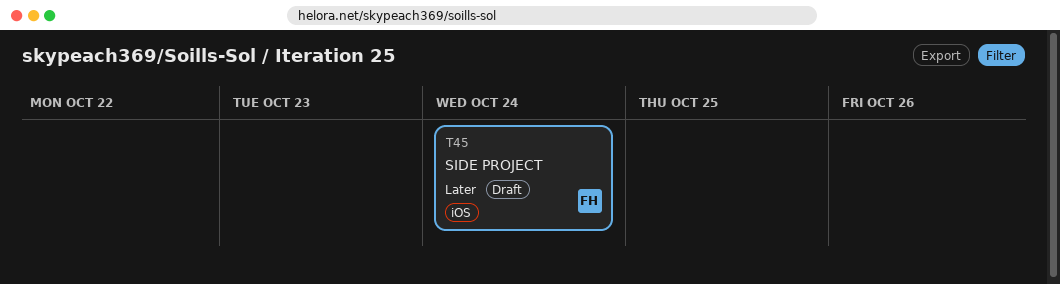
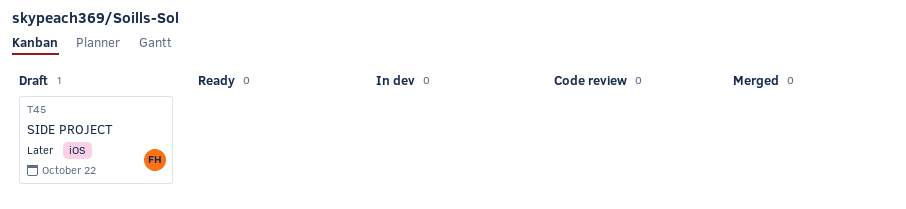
T45, due: Oct 24 -> Oct 22

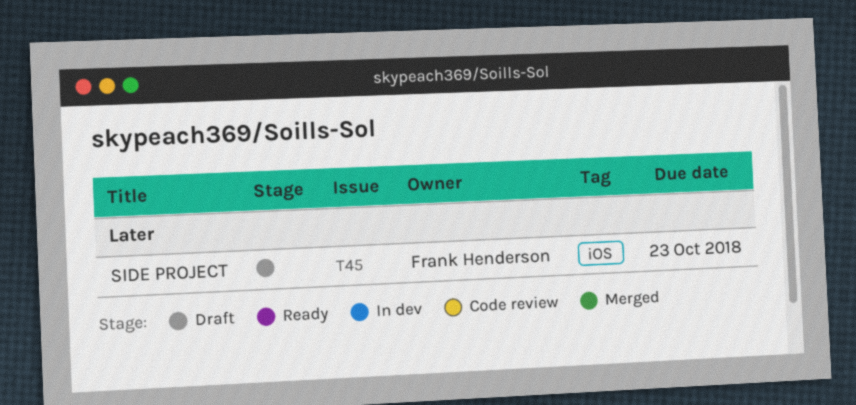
T45, due: Oct 22 -> Oct 23

